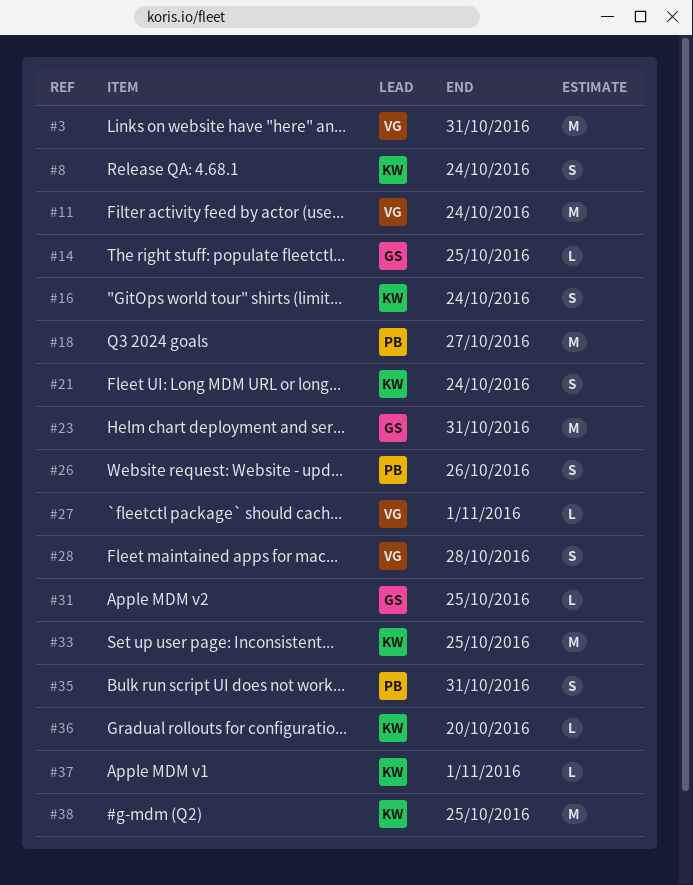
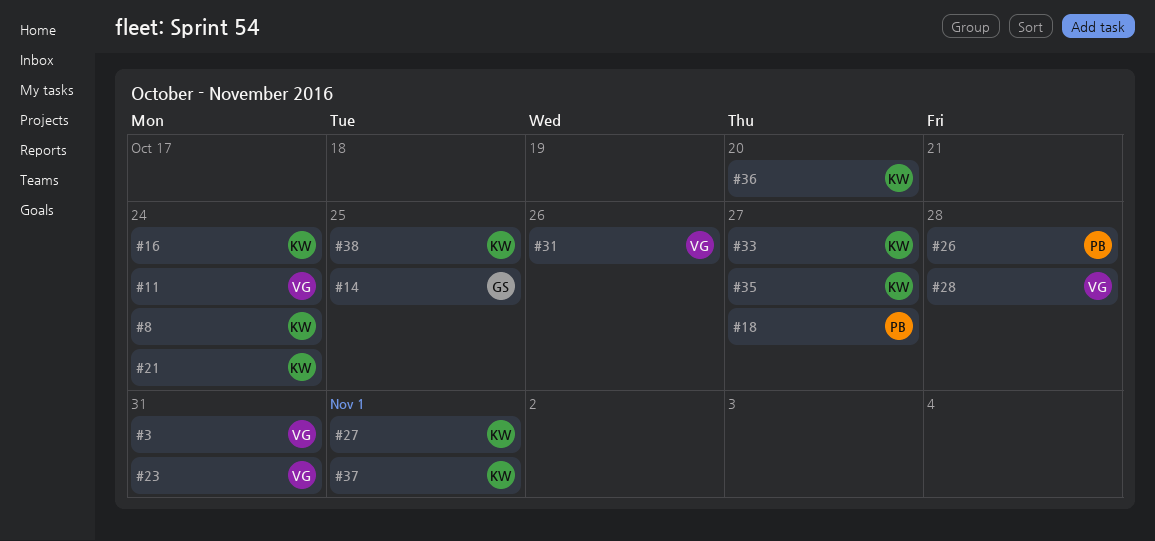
#23, owner: GS -> VG
#26, due: Oct 26 -> Oct 28
#27, owner: VG -> KW
#31, owner: GS -> VG
#31, due: Oct 25 -> Oct 26
#33, due: Oct 25 -> Oct 27
#35, owner: PB -> KW
#35, due: Oct 31 -> Oct 27

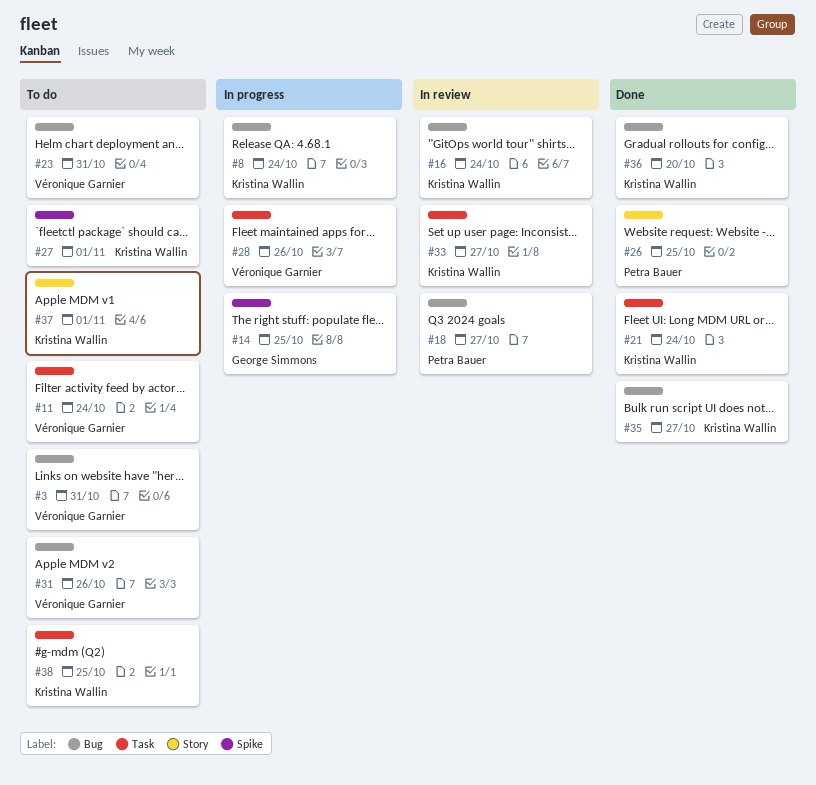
#26, due: Oct 28 -> Oct 25
#28, due: Oct 28 -> Oct 26

